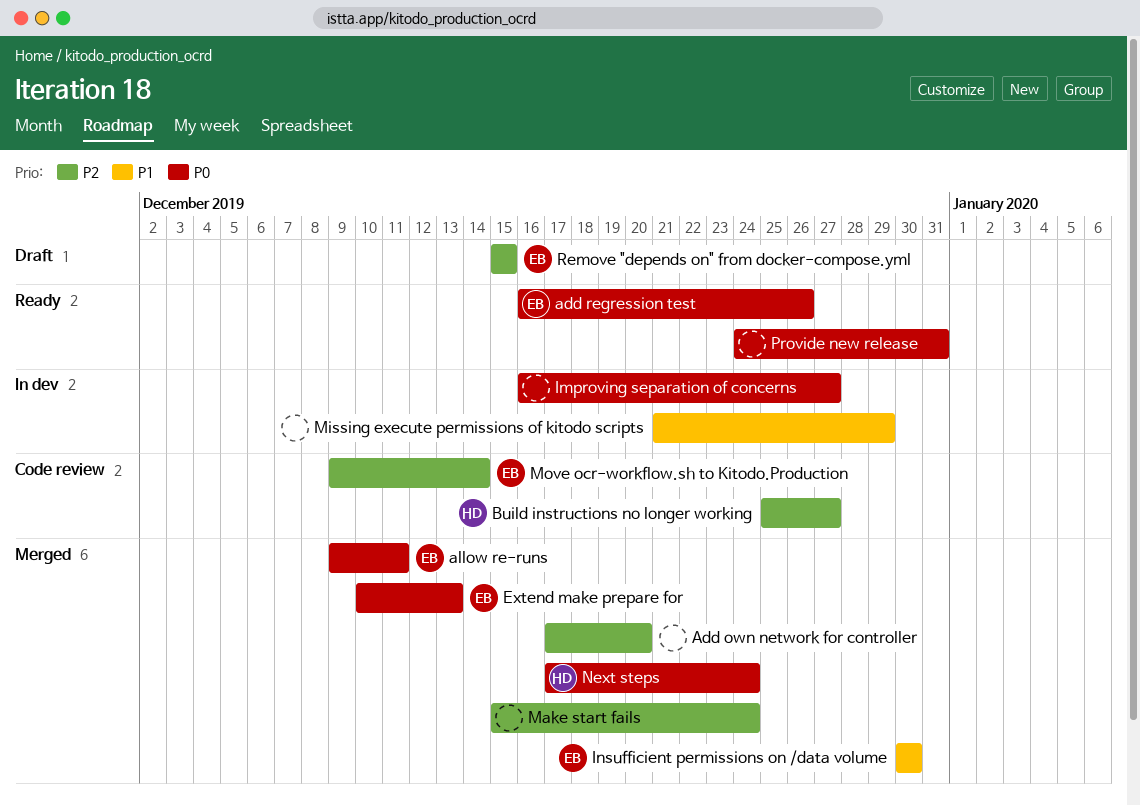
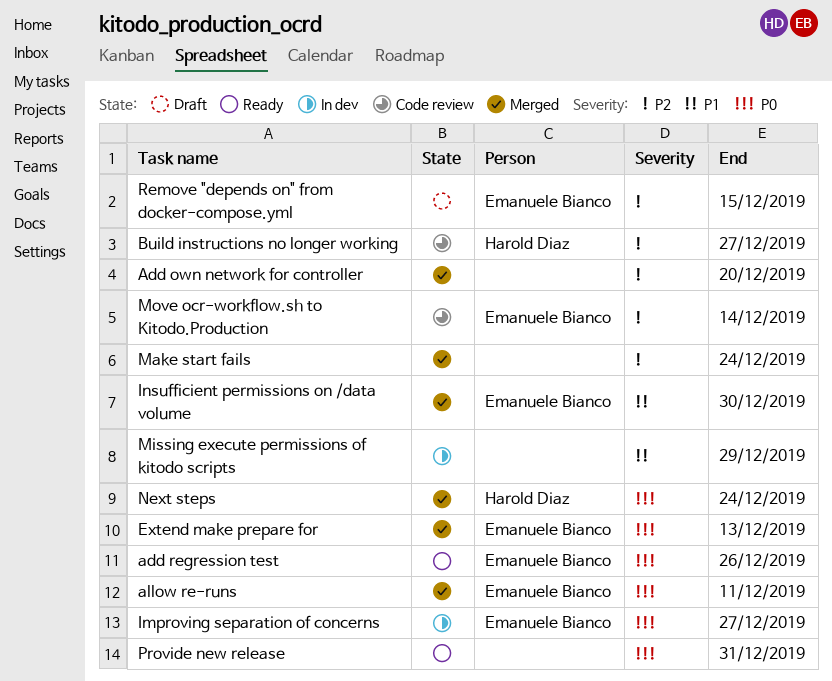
Improving separation of concerns, owner: none -> Emanuele Bianco

